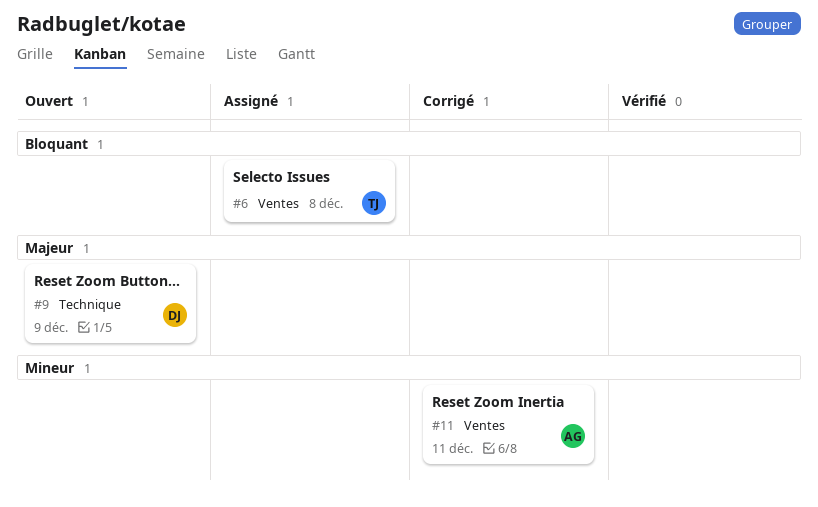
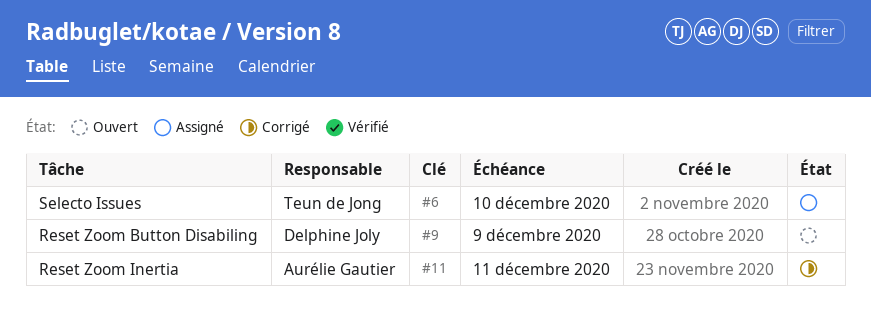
#6, due: Dec 8 -> Dec 10

